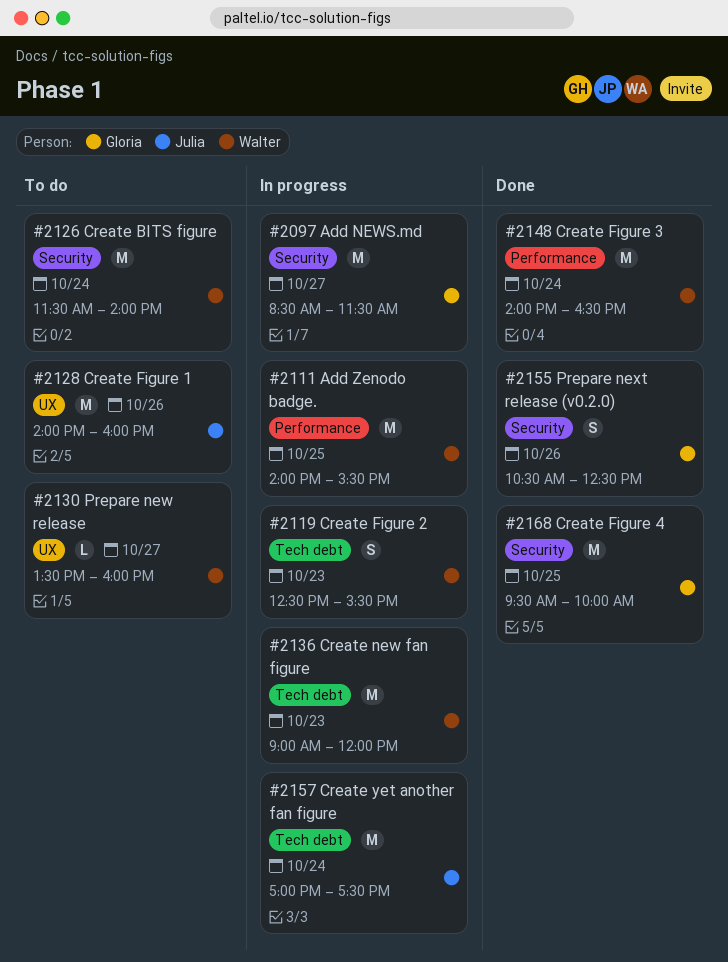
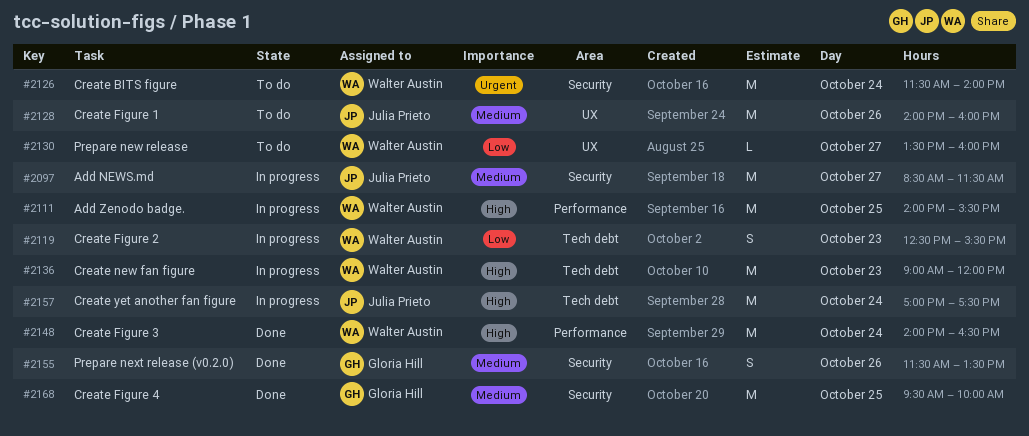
#2097, owner: Gloria Hill -> Julia Prieto
#2155, begins: 10:30 -> 11:30
#2155, ends: 12:30 -> 13:30

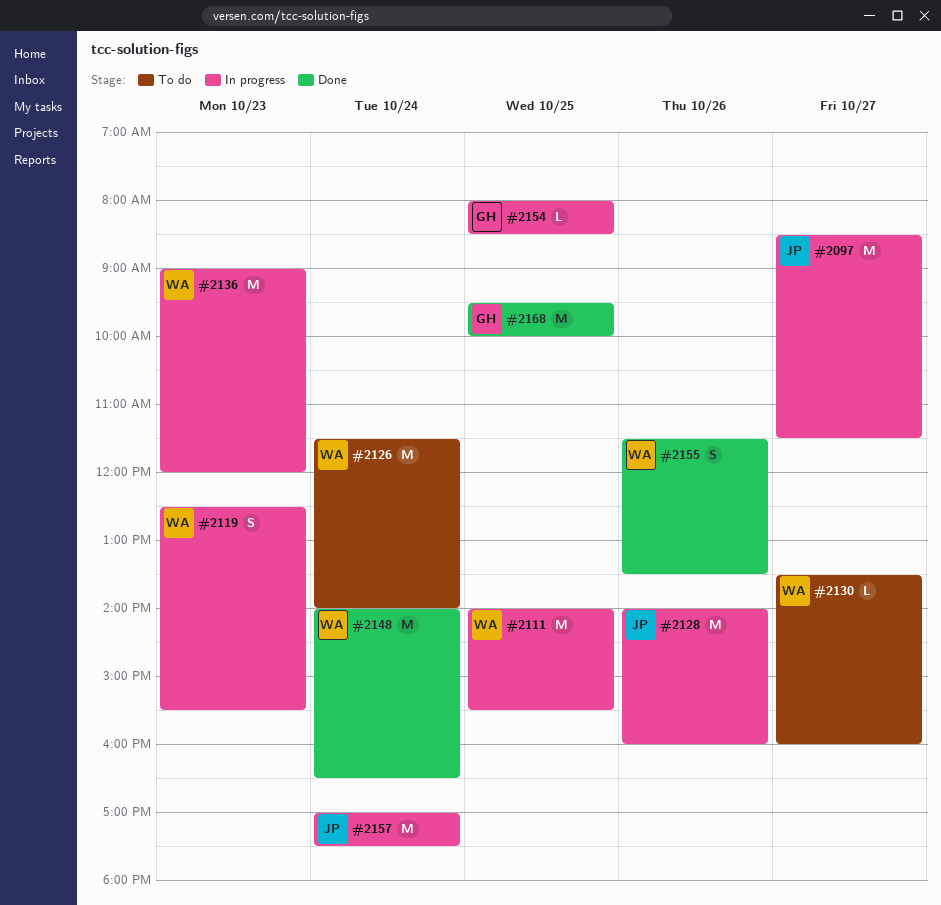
#2128, status: To do -> In progress
#2154: none -> present
#2155, owner: Gloria Hill -> Walter Austin

